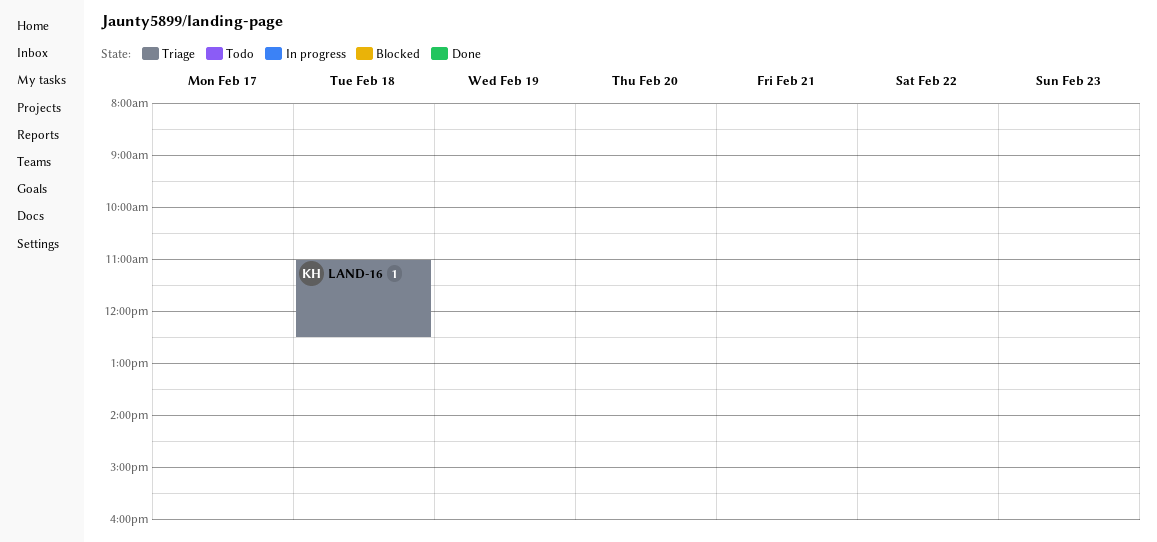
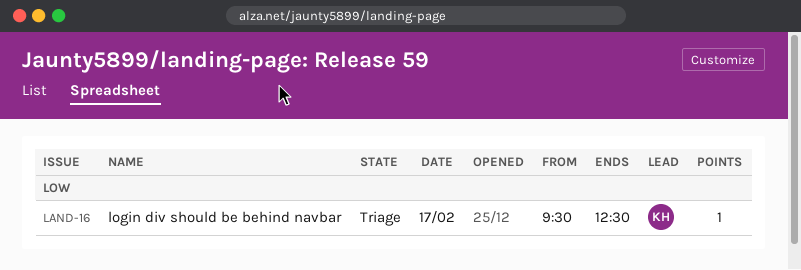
LAND-16, day: Feb 18 -> Feb 17
LAND-16, begins: 11:00 -> 09:30

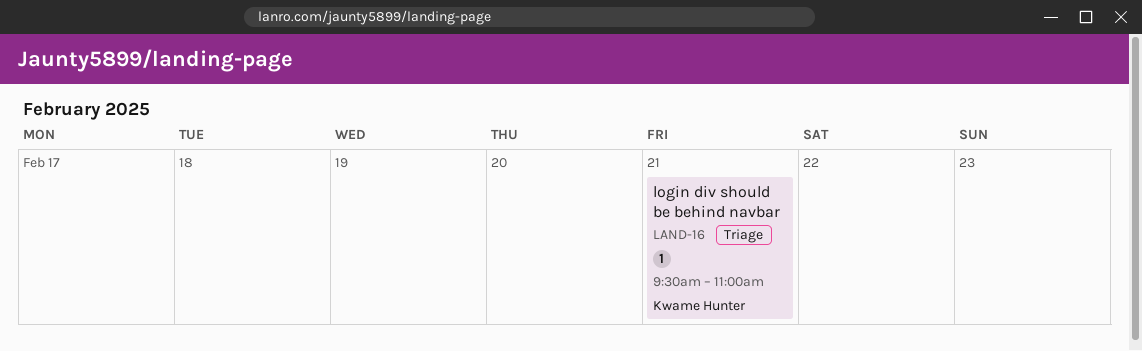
LAND-16, day: Feb 17 -> Feb 21
LAND-16, ends: 12:30 -> 11:00

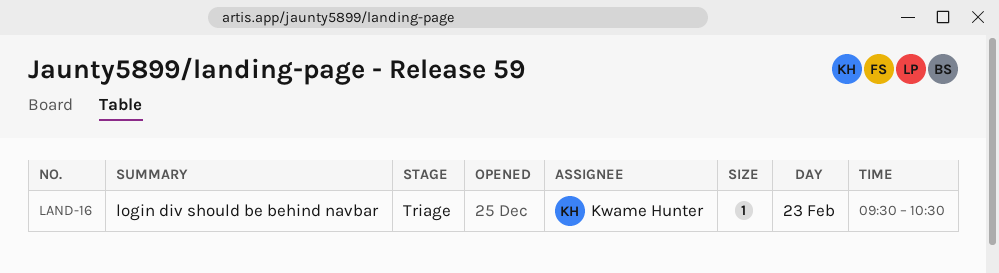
LAND-16, day: Feb 21 -> Feb 23
LAND-16, ends: 11:00 -> 10:30

